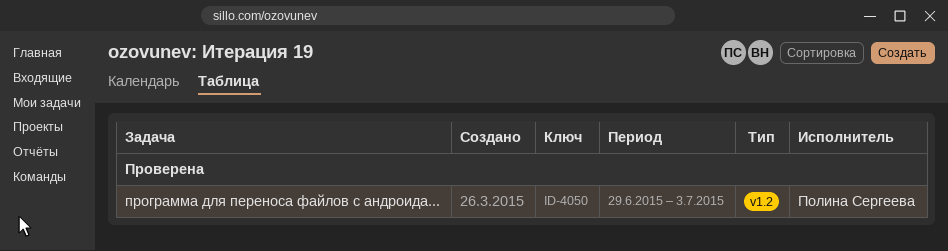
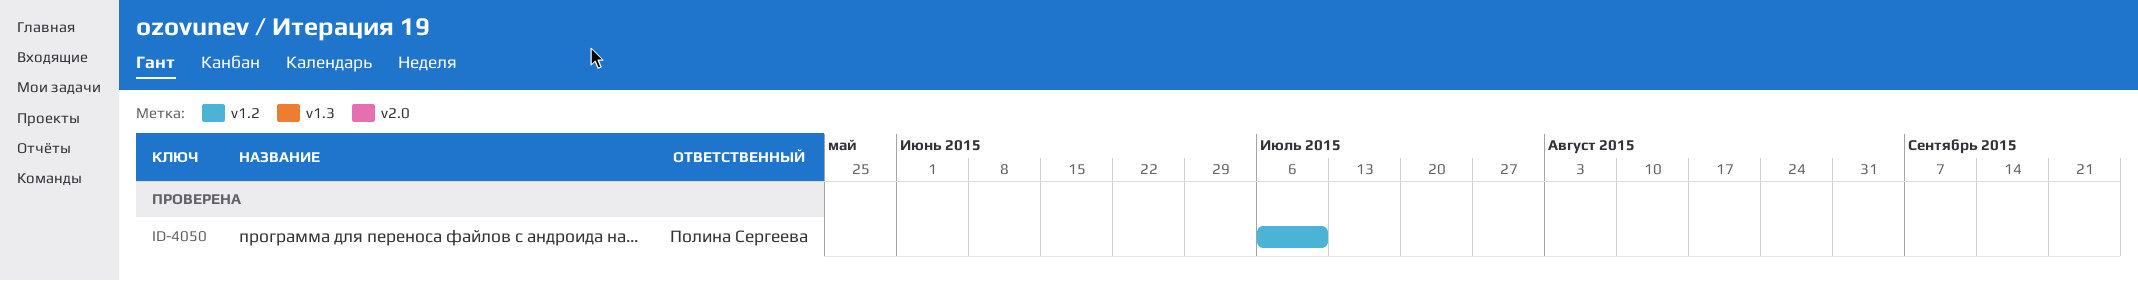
ID-4050, start: Jun 29 -> Jul 6
ID-4050, due: Jul 3 -> Jul 10

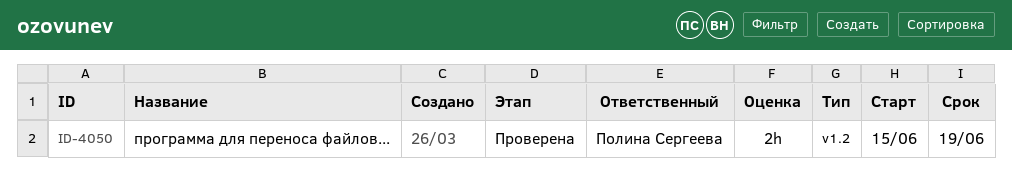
ID-4050, start: Jul 6 -> Jun 15
ID-4050, due: Jul 10 -> Jun 19

